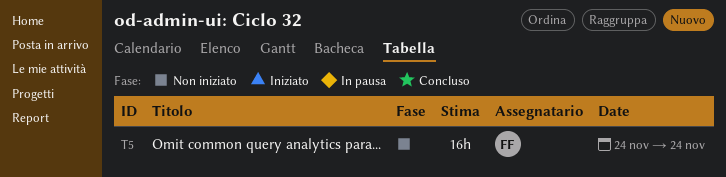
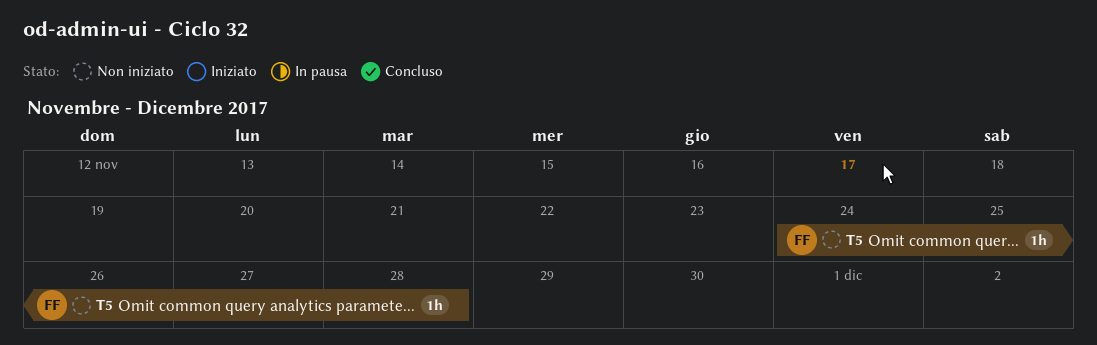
T5, estimate: 16h -> 1h
T5, due: Nov 24 -> Nov 28

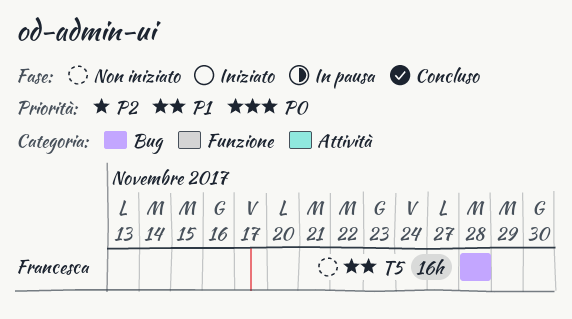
T5, estimate: 1h -> 16h
T5, start: Nov 24 -> Nov 28

